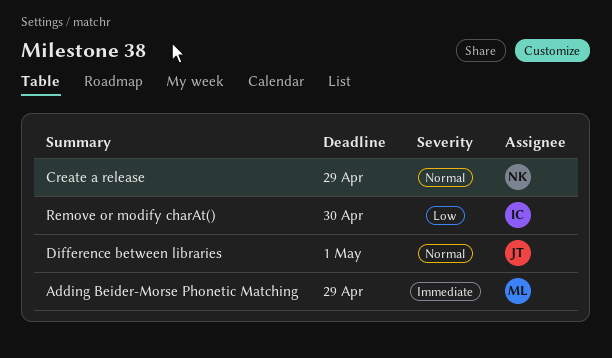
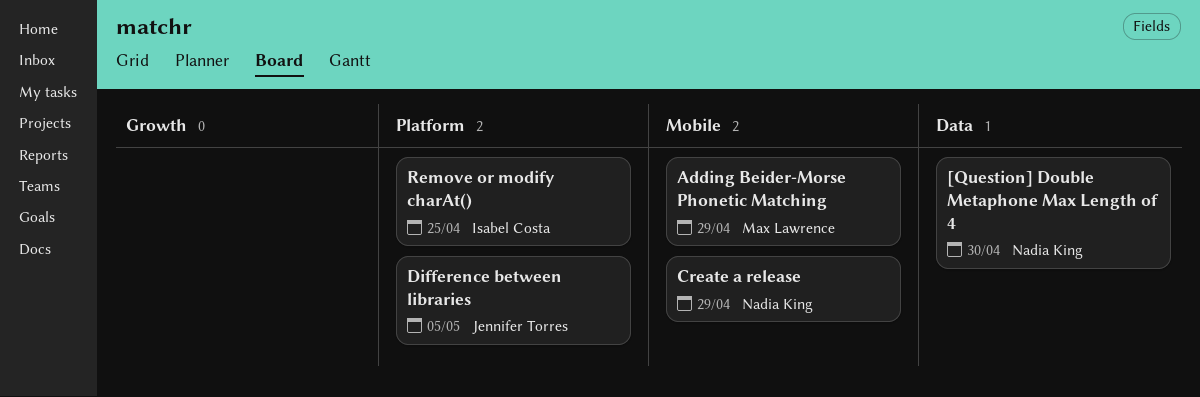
[Question] Double Metaphone Max Length of 4: none -> present
Difference between libraries, due: May 1 -> May 5
Remove or modify charAt(), due: Apr 30 -> Apr 25

